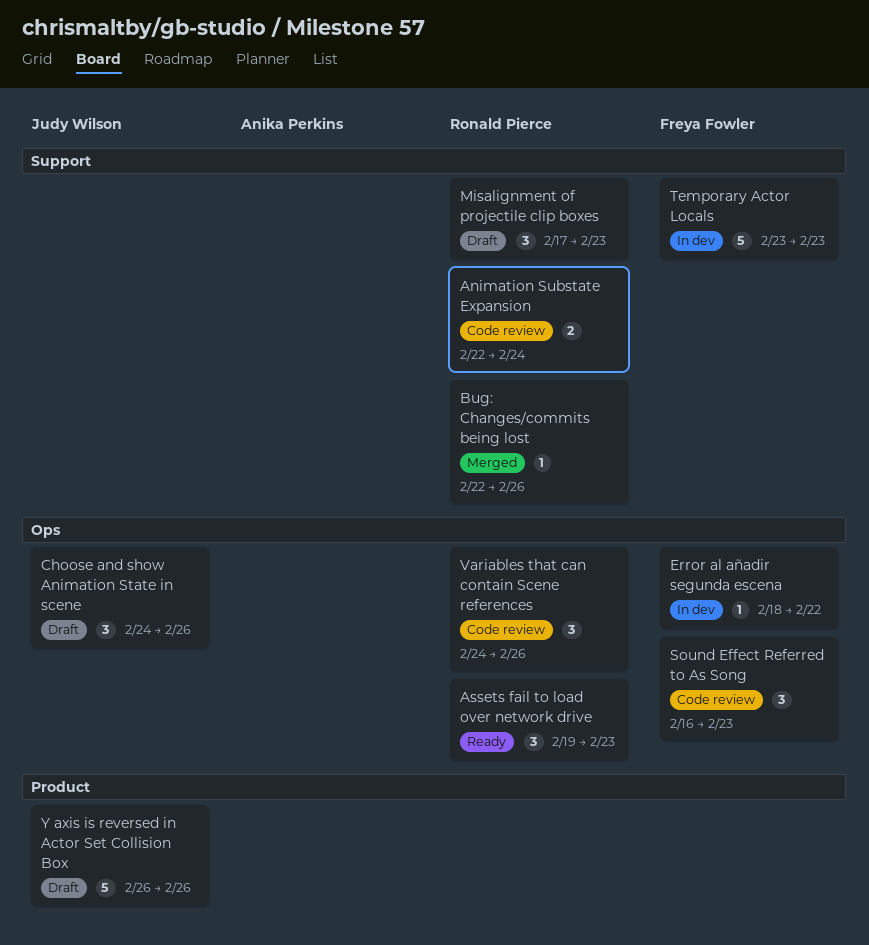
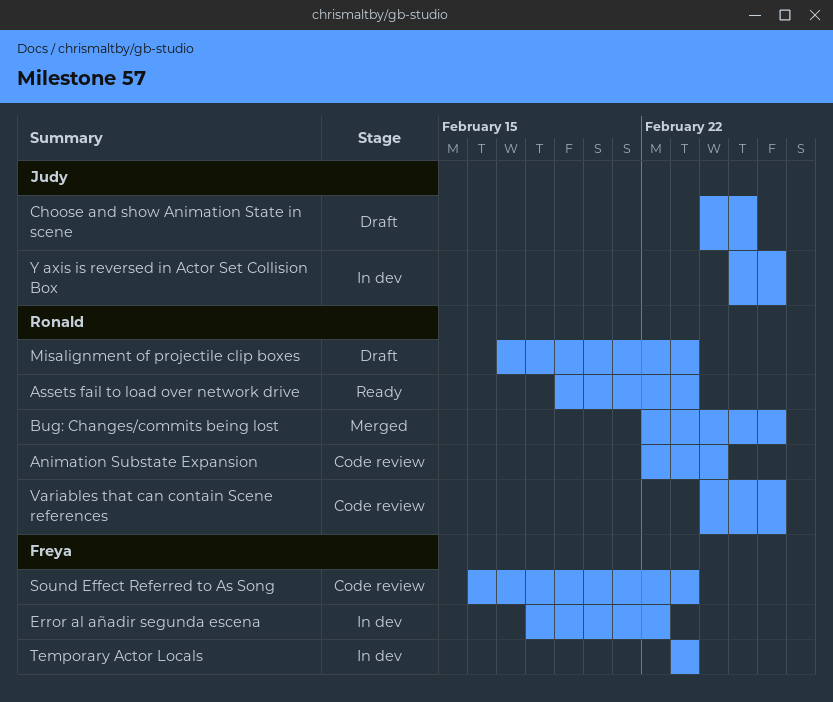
Choose and show Animation State in scene, due: Feb 26 -> Feb 25
Y axis is reversed in Actor Set Collision Box, status: Draft -> In dev
Y axis is reversed in Actor Set Collision Box, start: Feb 26 -> Feb 25

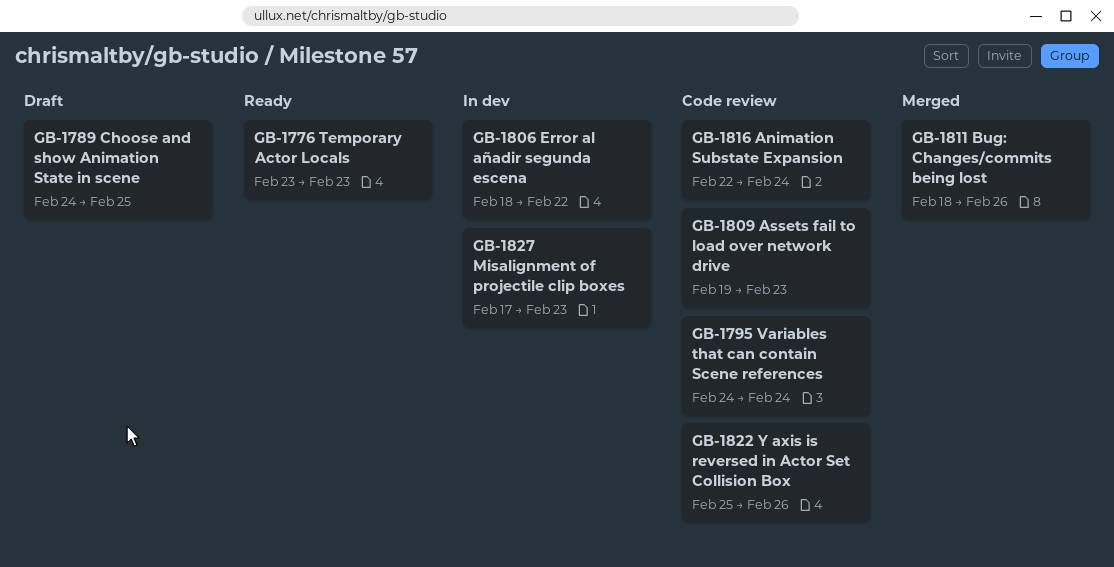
Assets fail to load over network drive, status: Ready -> Code review
Bug: Changes/commits being lost, start: Feb 22 -> Feb 18
Misalignment of projectile clip boxes, status: Draft -> In dev
Sound Effect Referred to As Song: present -> none
Temporary Actor Locals, status: In dev -> Ready
Variables that can contain Scene references, due: Feb 26 -> Feb 24
Y axis is reversed in Actor Set Collision Box, status: In dev -> Code review

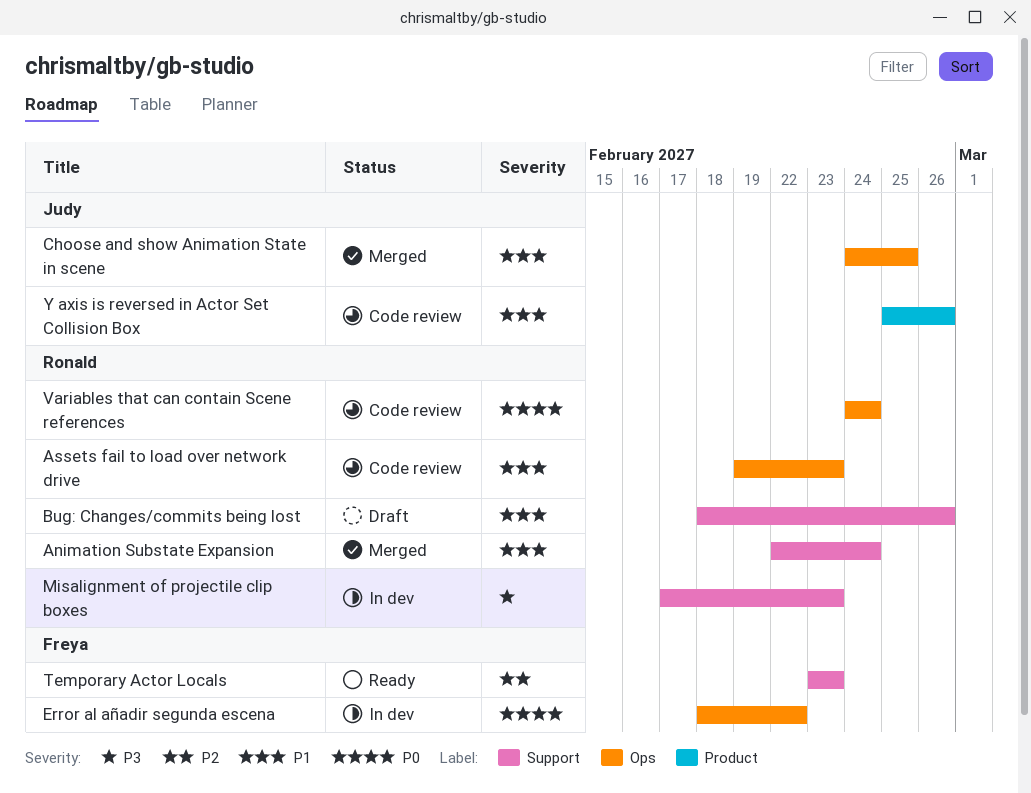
Animation Substate Expansion, status: Code review -> Merged
Bug: Changes/commits being lost, status: Merged -> Draft
Choose and show Animation State in scene, status: Draft -> Merged

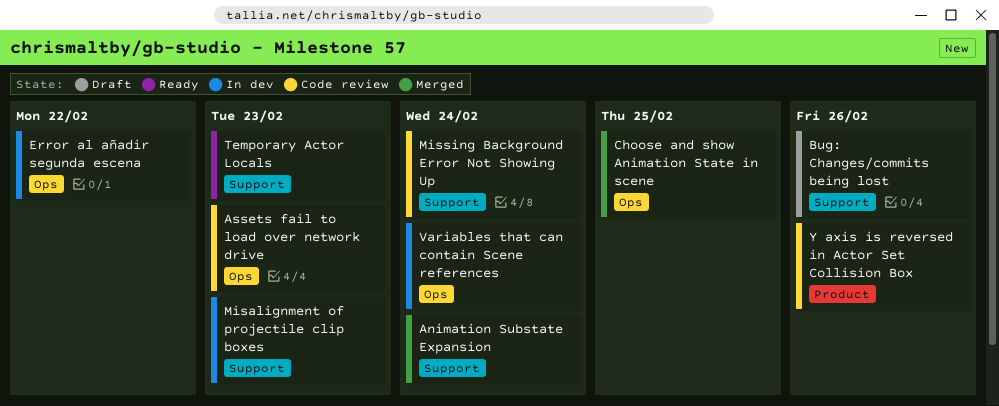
Missing Background Error Not Showing Up: none -> present
Variables that can contain Scene references, status: Code review -> In dev

